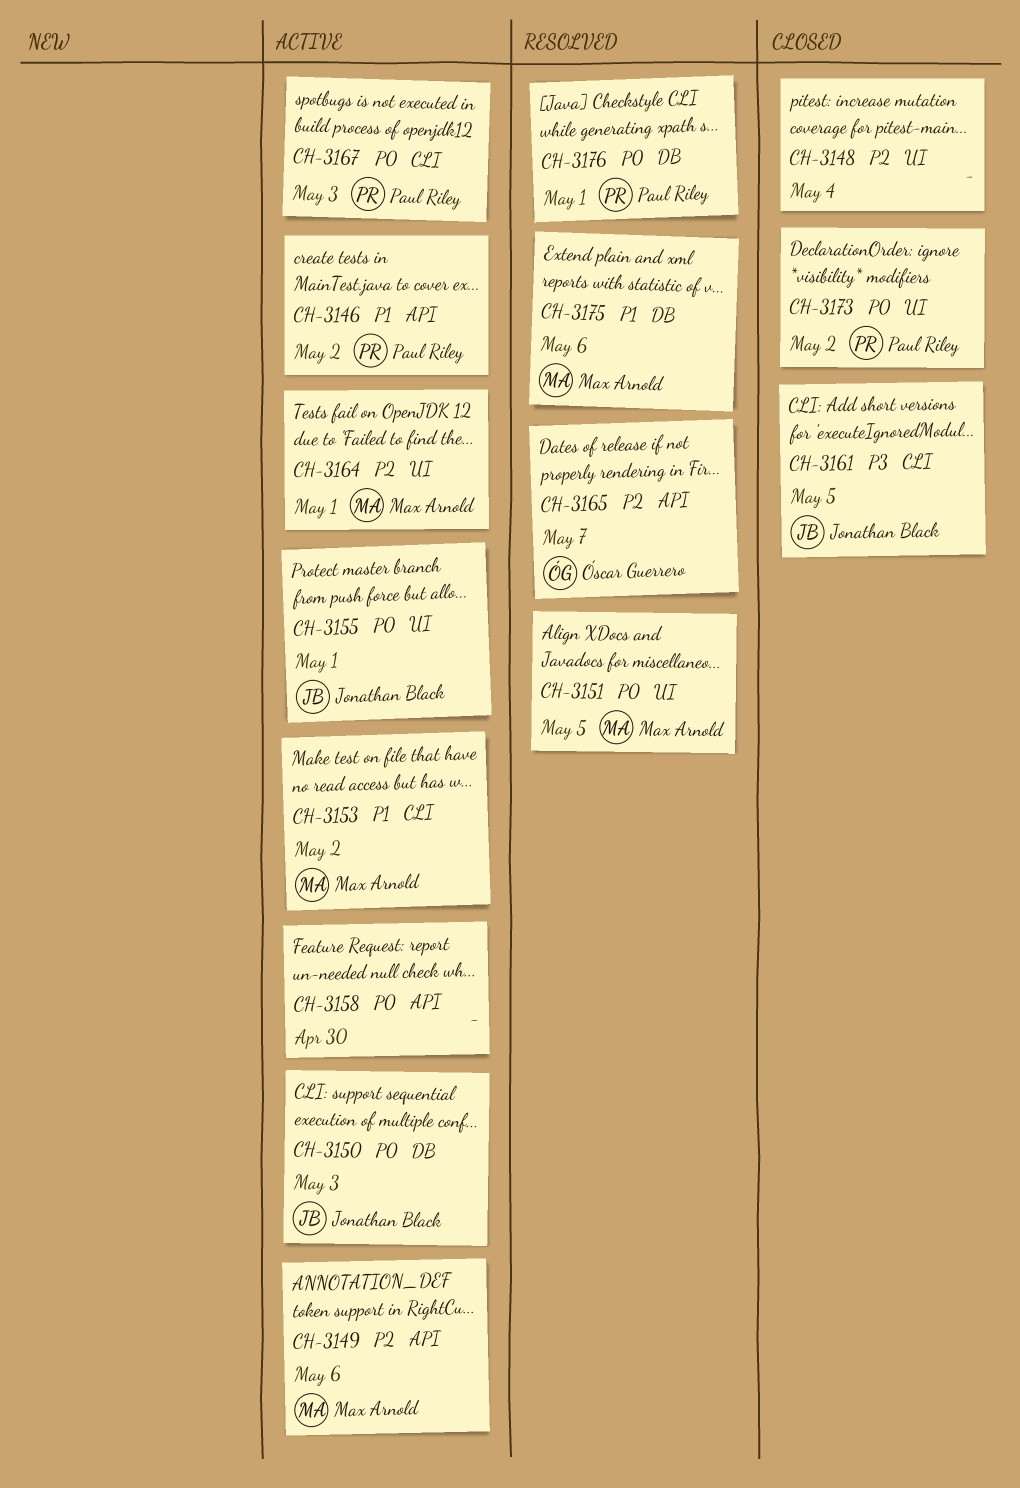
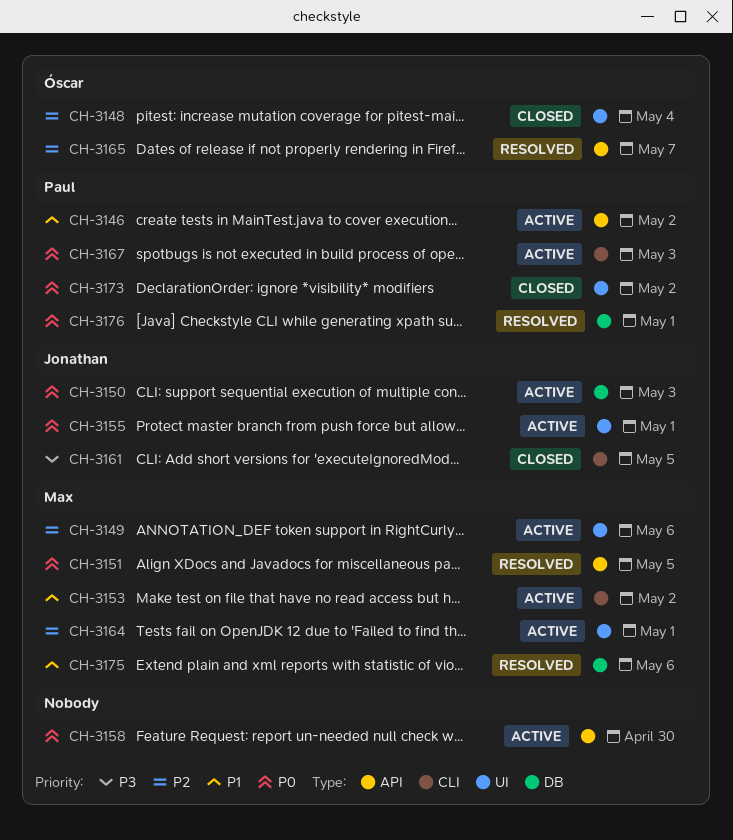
CH-3148, owner: none -> Óscar Guerrero
CH-3149, label: API -> UI
CH-3151, label: UI -> API

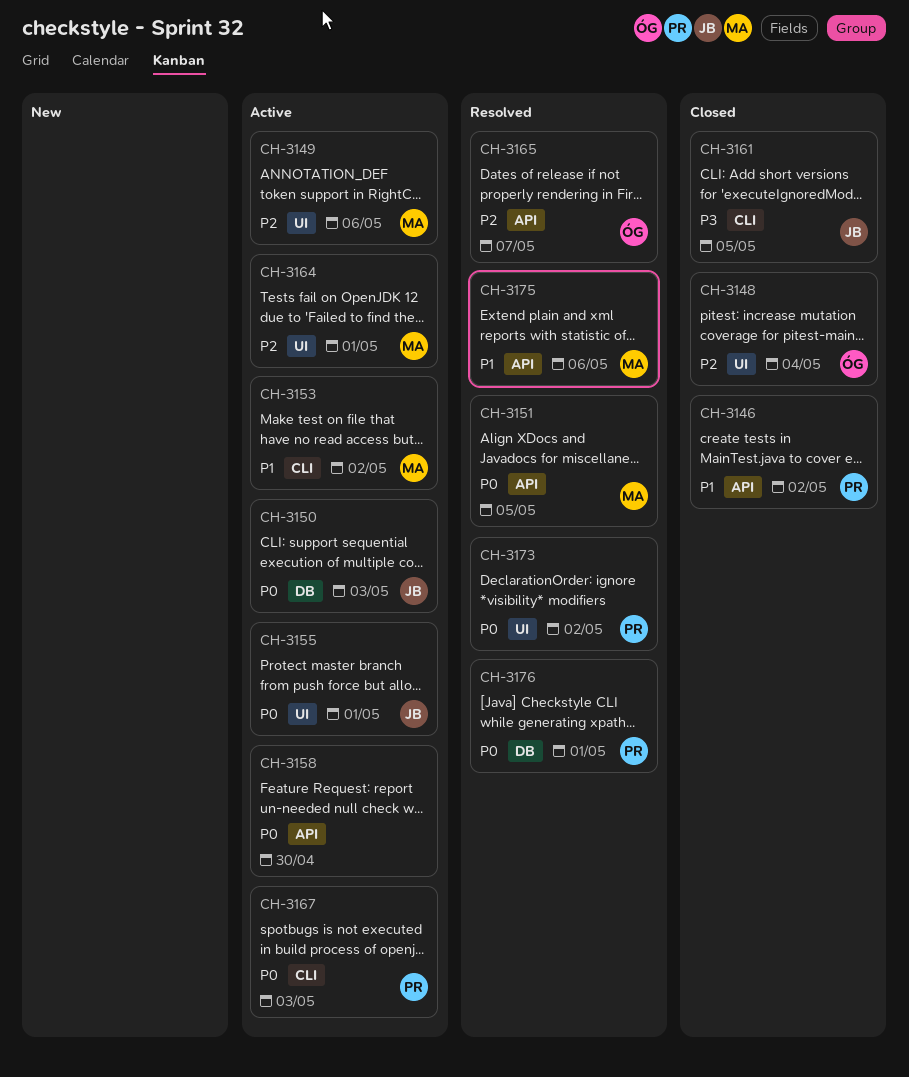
CH-3146, status: Active -> Closed
CH-3173, status: Closed -> Resolved
CH-3175, label: DB -> API

